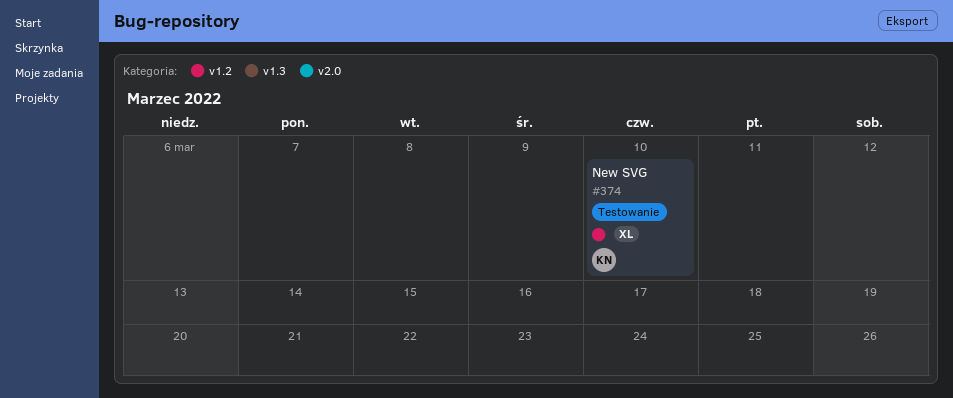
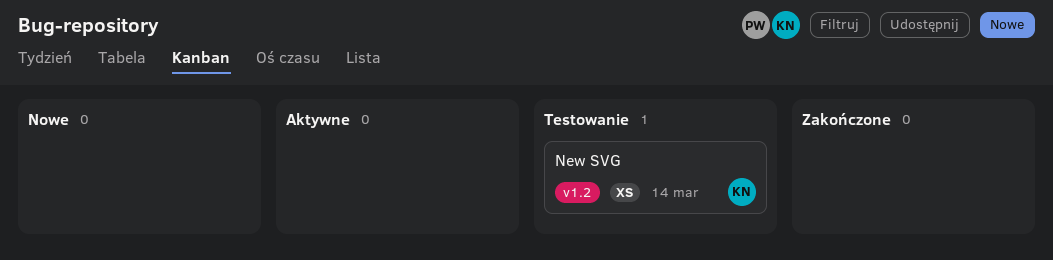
New SVG, estimate: XL -> XS
New SVG, due: Mar 10 -> Mar 14

